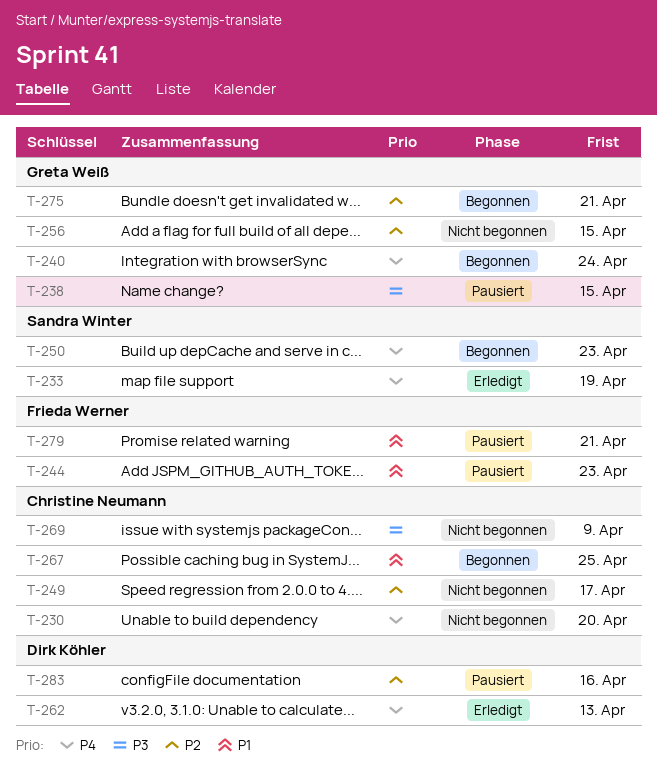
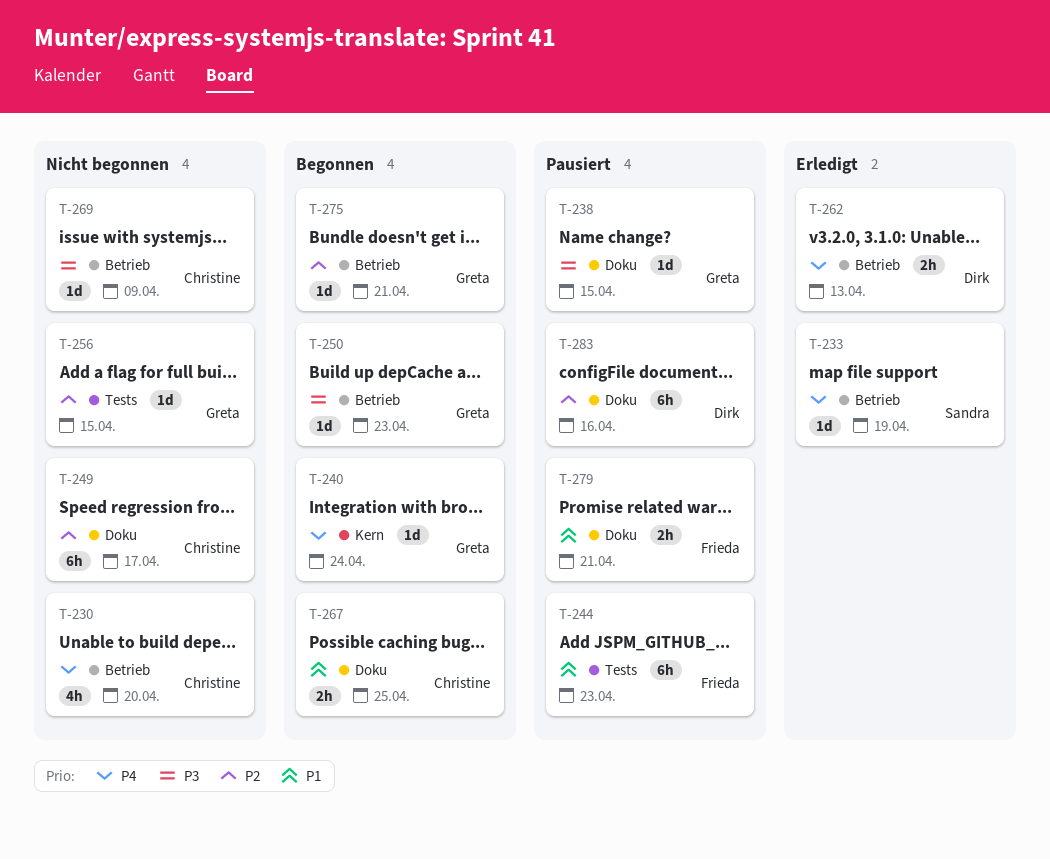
T-250, owner: Sandra Winter -> Greta Weiß
T-250, priority: P4 -> P3

